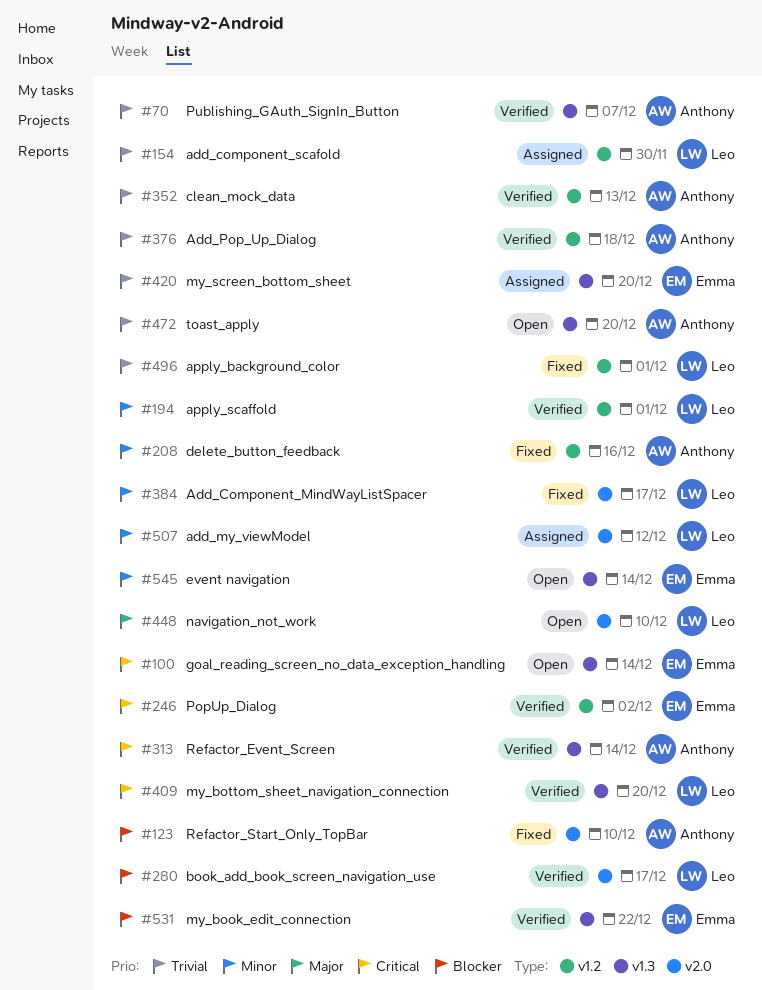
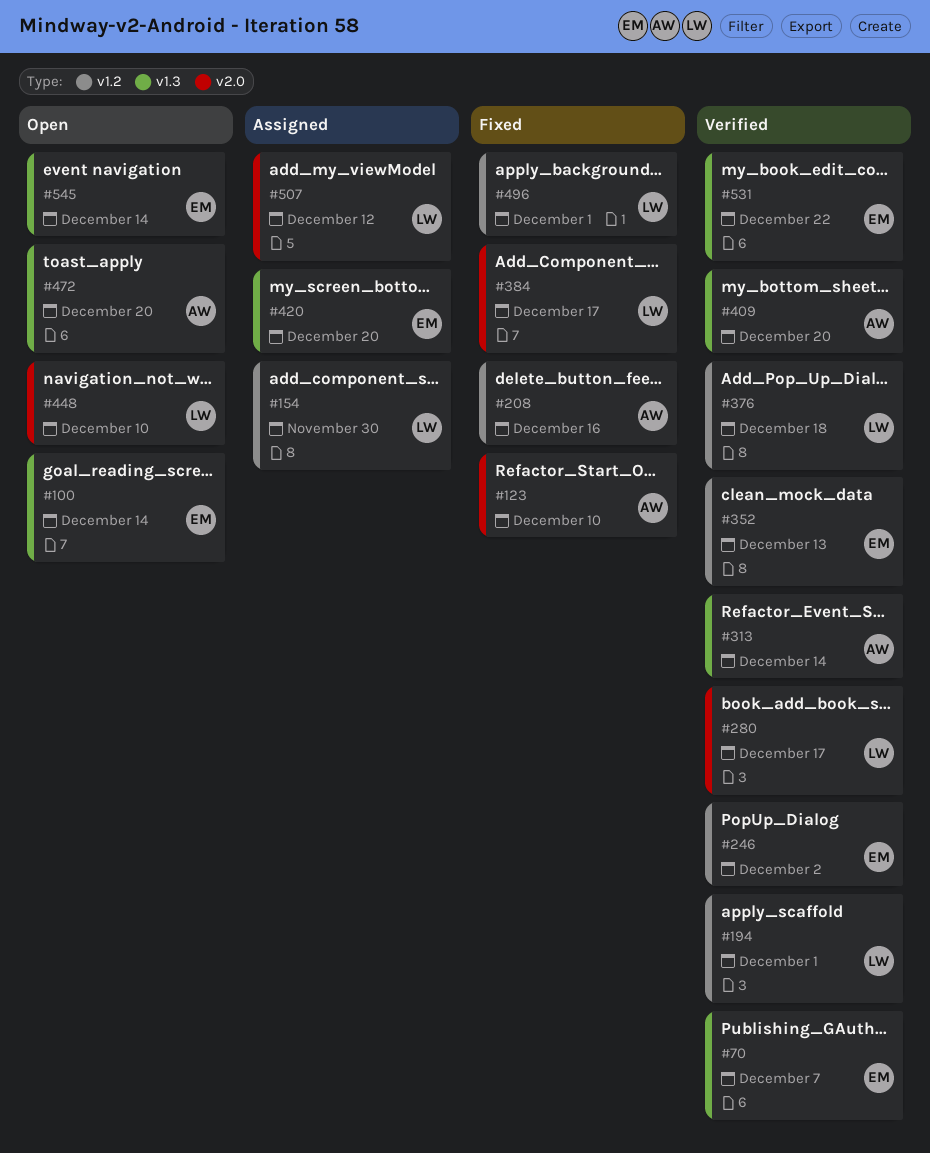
#70, owner: Anthony -> Emma
#352, owner: Anthony -> Emma
#376, owner: Anthony -> Leo
#409, owner: Leo -> Anthony

